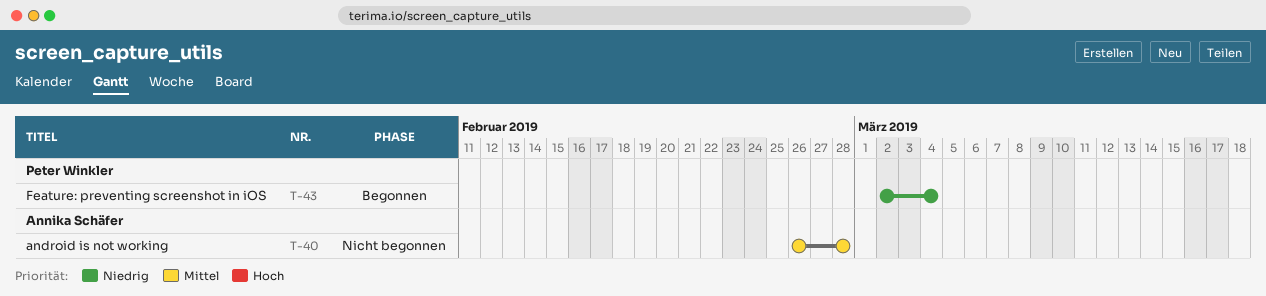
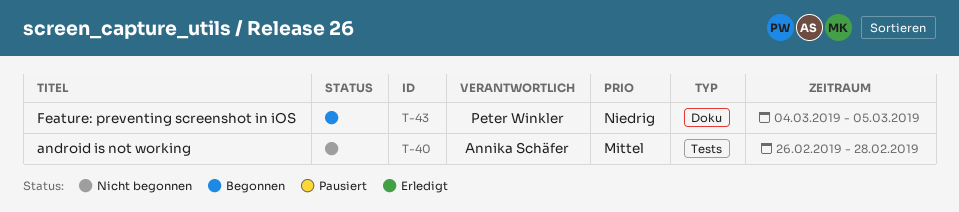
T-43, start: Mar 2 -> Mar 4
T-43, due: Mar 4 -> Mar 5

